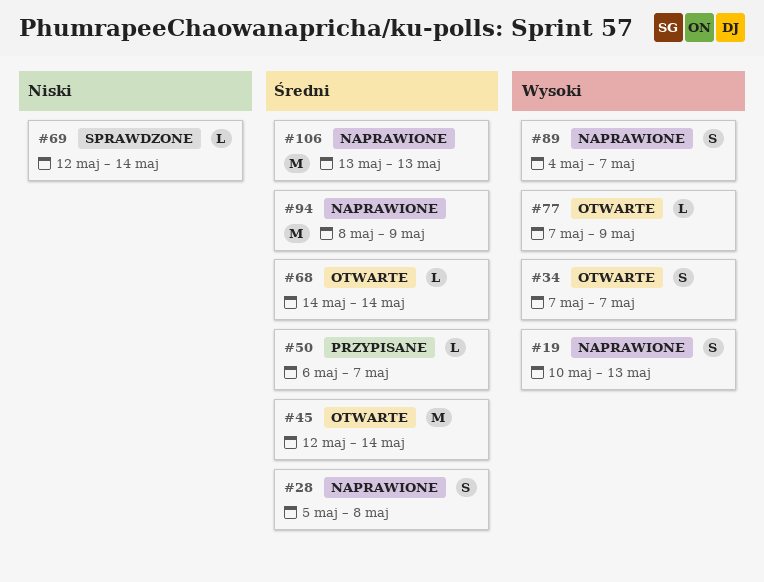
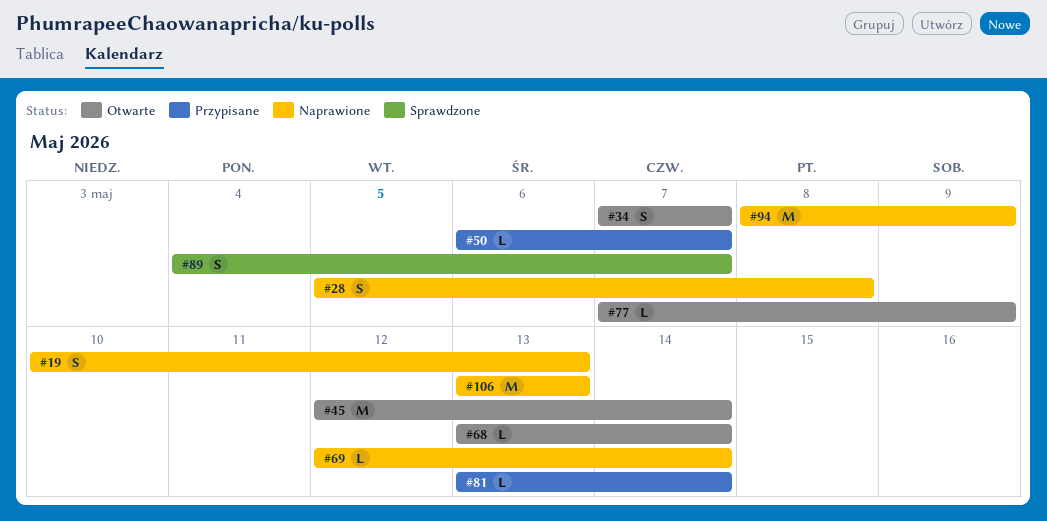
#68, start: May 14 -> May 13
#69, status: Sprawdzone -> Naprawione
#81: none -> present
#89, status: Naprawione -> Sprawdzone

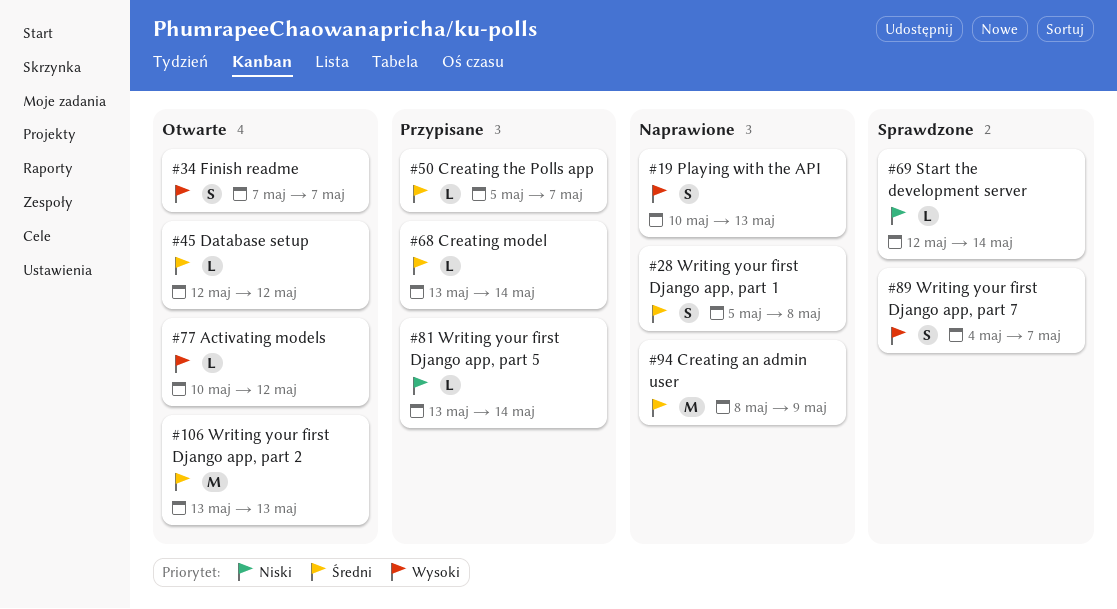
#45, estimate: M -> L
#45, due: May 14 -> May 12
#50, start: May 6 -> May 5
#68, status: Otwarte -> Przypisane
#69, status: Naprawione -> Sprawdzone
#77, start: May 7 -> May 10
#77, due: May 9 -> May 12
#106, status: Naprawione -> Otwarte

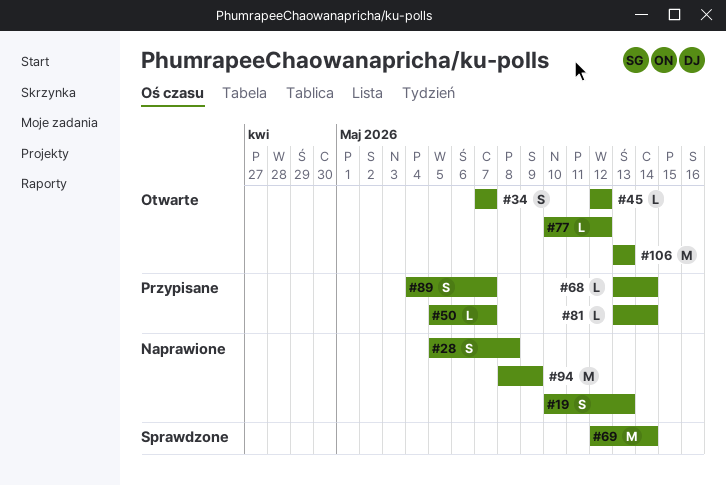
#69, estimate: L -> M
#89, status: Sprawdzone -> Przypisane

